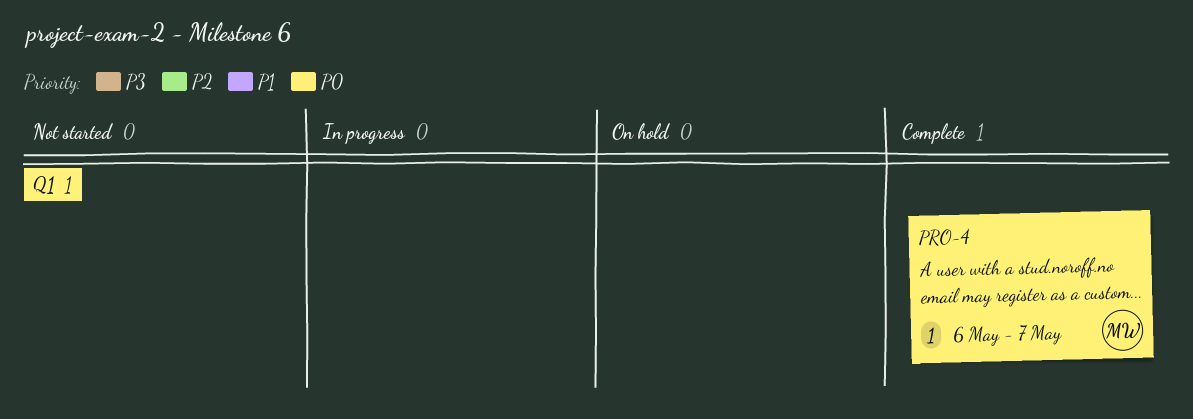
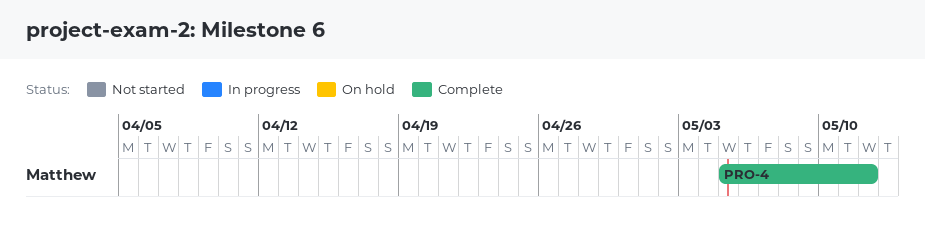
PRO-4, start: May 6 -> May 5
PRO-4, due: May 7 -> May 12

